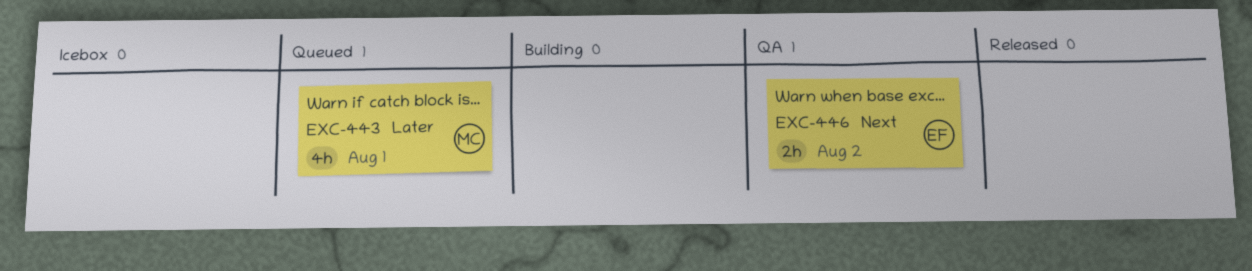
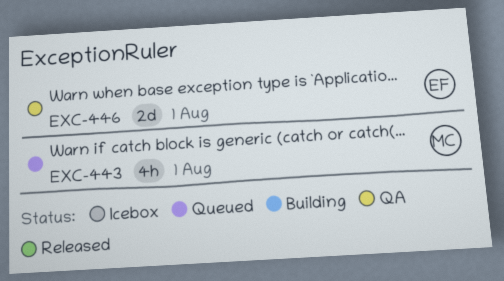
EXC-446, estimate: 2h -> 2d
EXC-446, due: Aug 2 -> Aug 1

